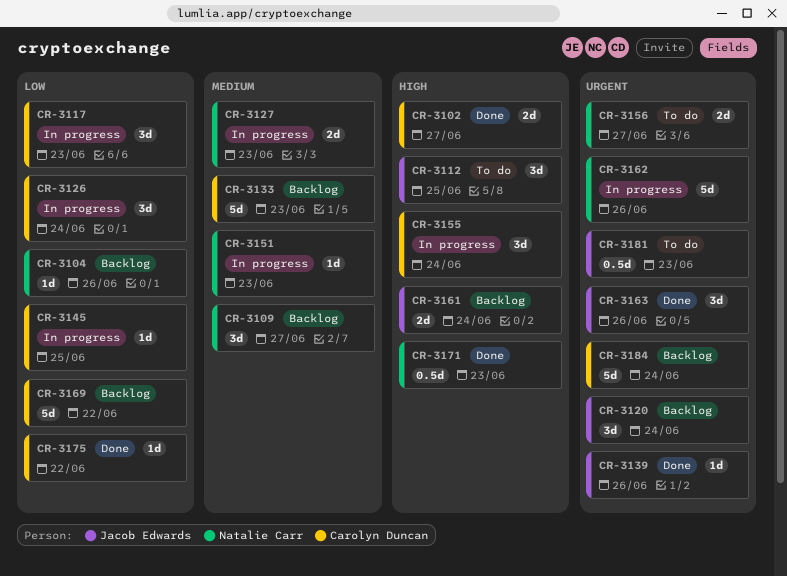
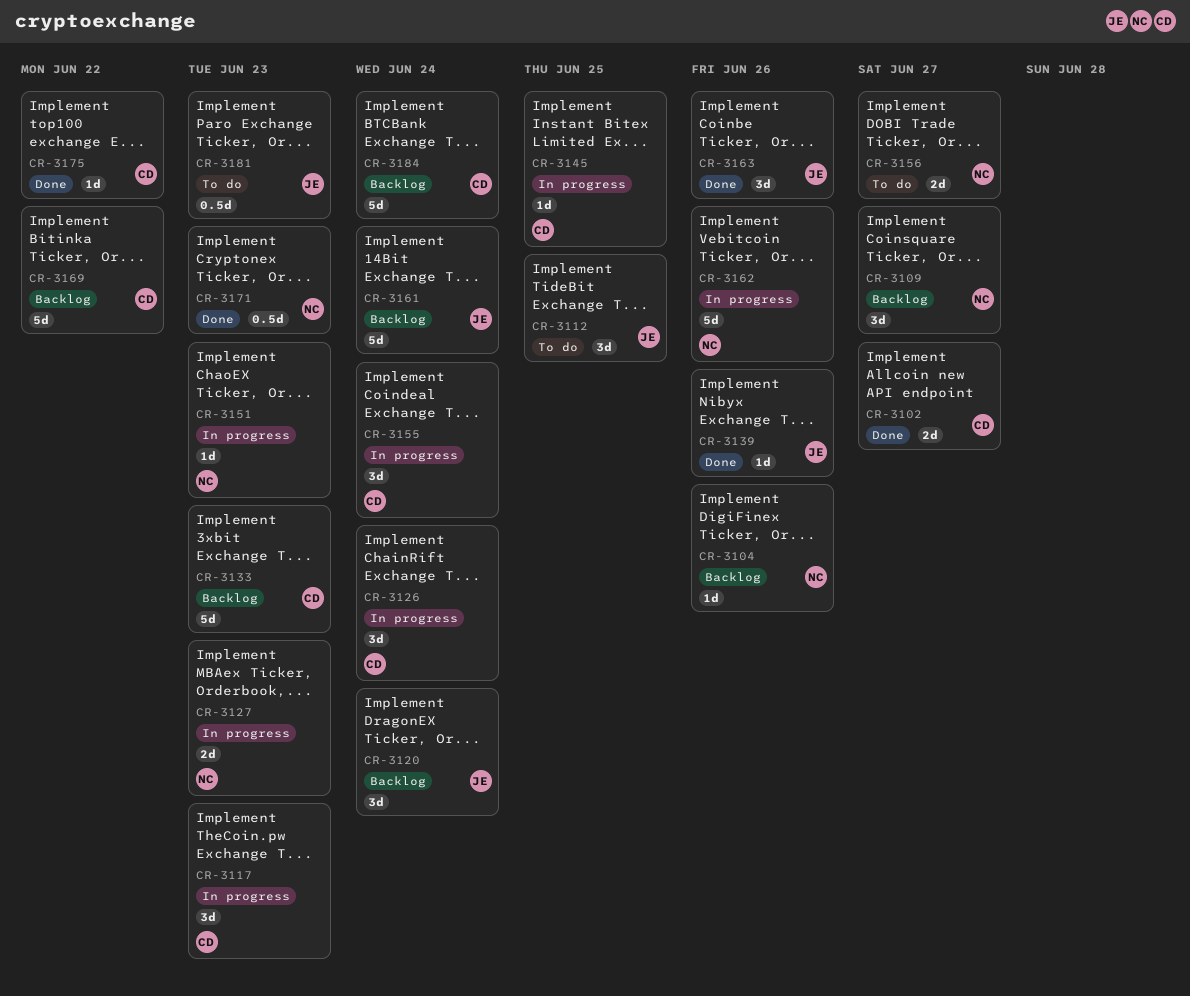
CR-3161, estimate: 2d -> 5d

